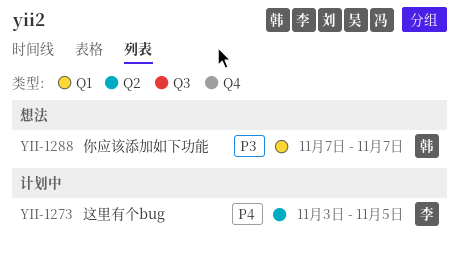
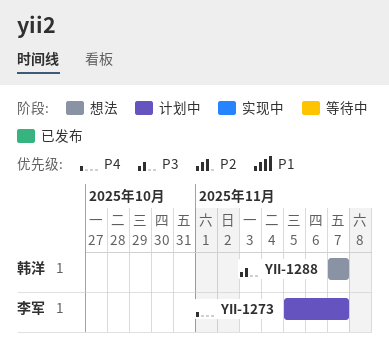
YII-1273, start: Nov 3 -> Nov 5
YII-1273, due: Nov 5 -> Nov 7

